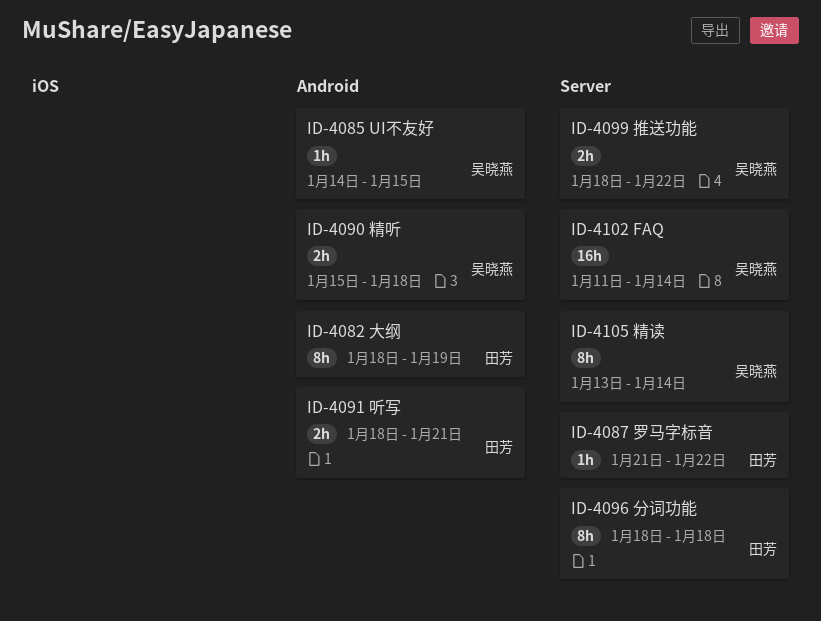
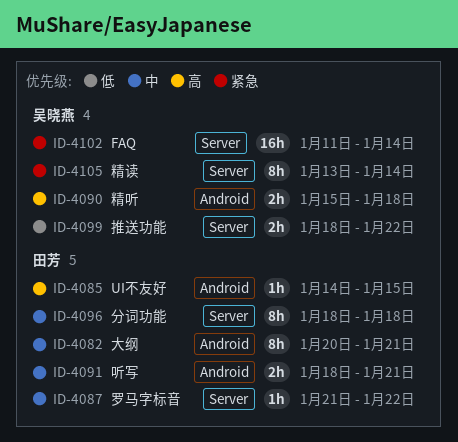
ID-4082, start: Jan 18 -> Jan 20
ID-4082, due: Jan 19 -> Jan 21
ID-4085, owner: 吴晓燕 -> 田芳

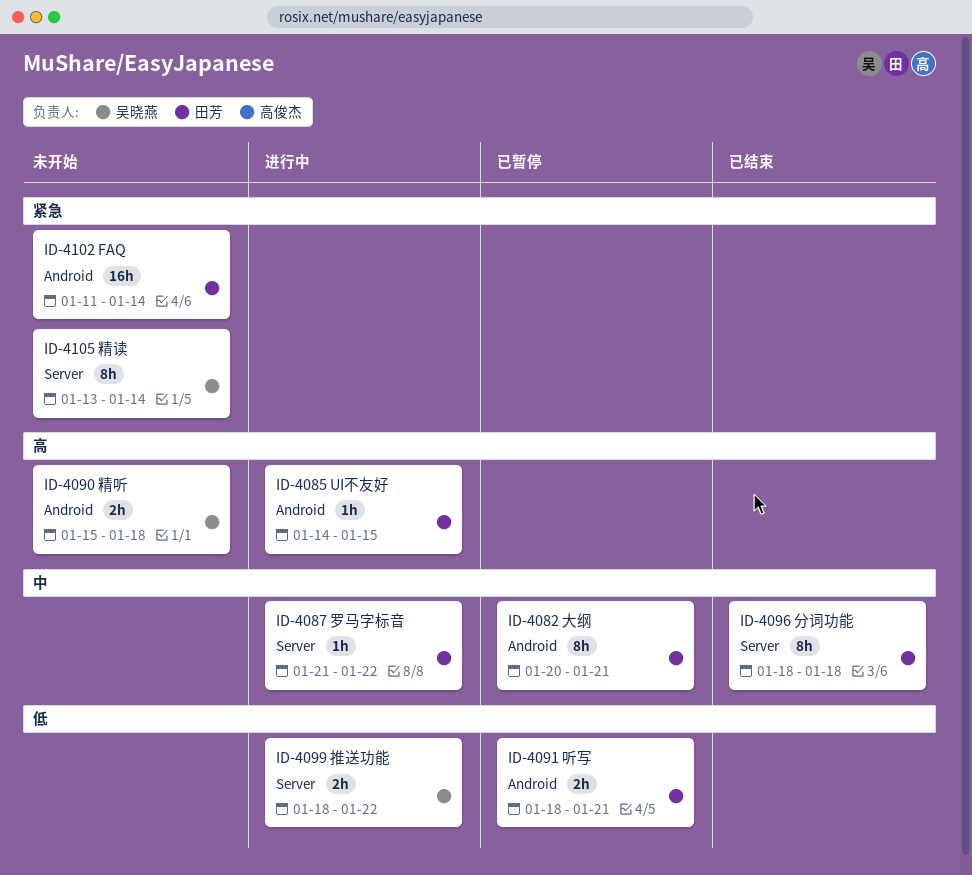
ID-4091, priority: 中 -> 低
ID-4102, owner: 吴晓燕 -> 田芳
ID-4102, label: Server -> Android

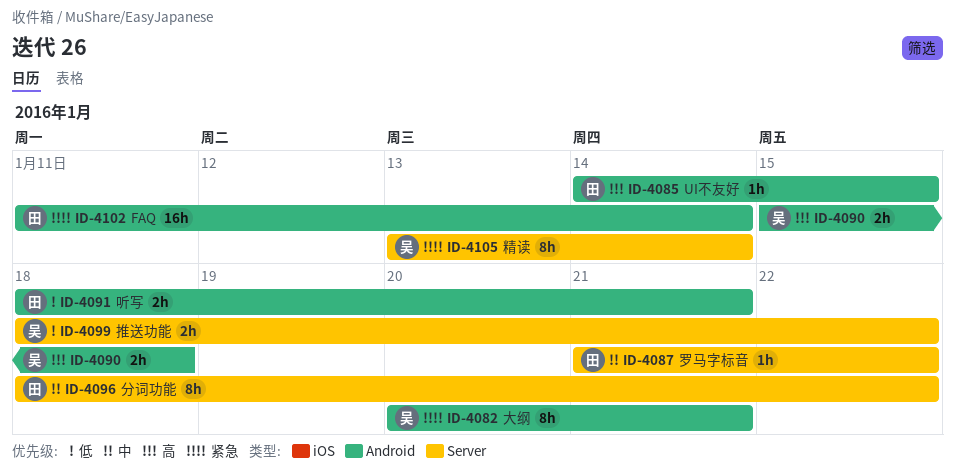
ID-4082, owner: 田芳 -> 吴晓燕
ID-4082, priority: 中 -> 紧急
ID-4096, due: Jan 18 -> Jan 22

